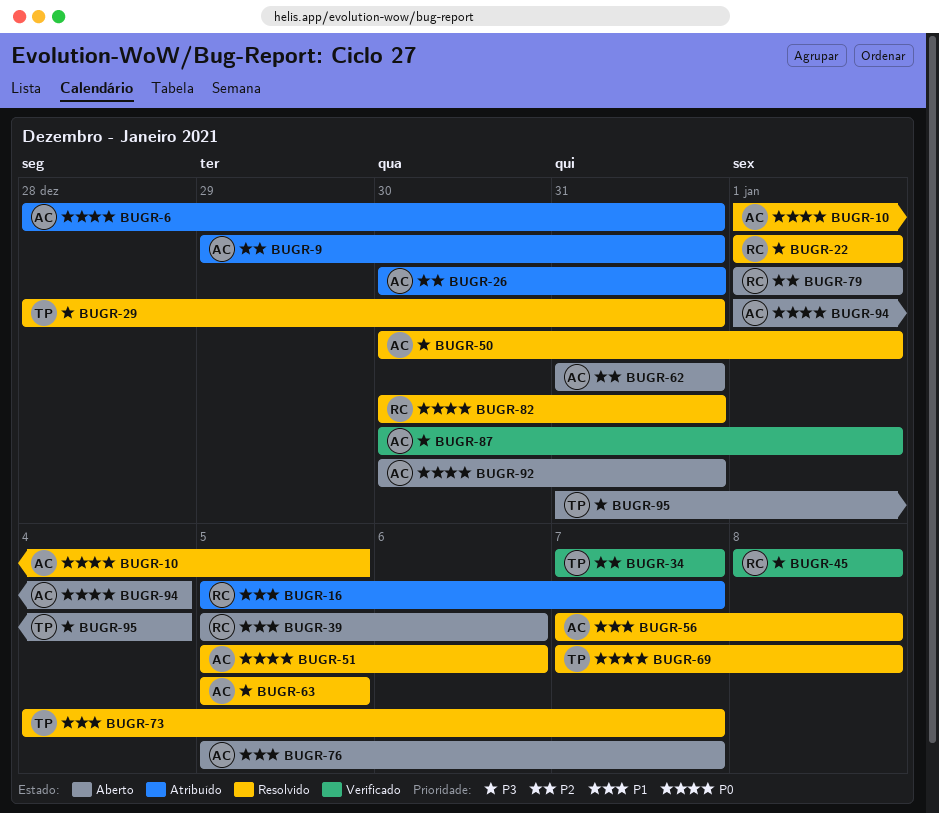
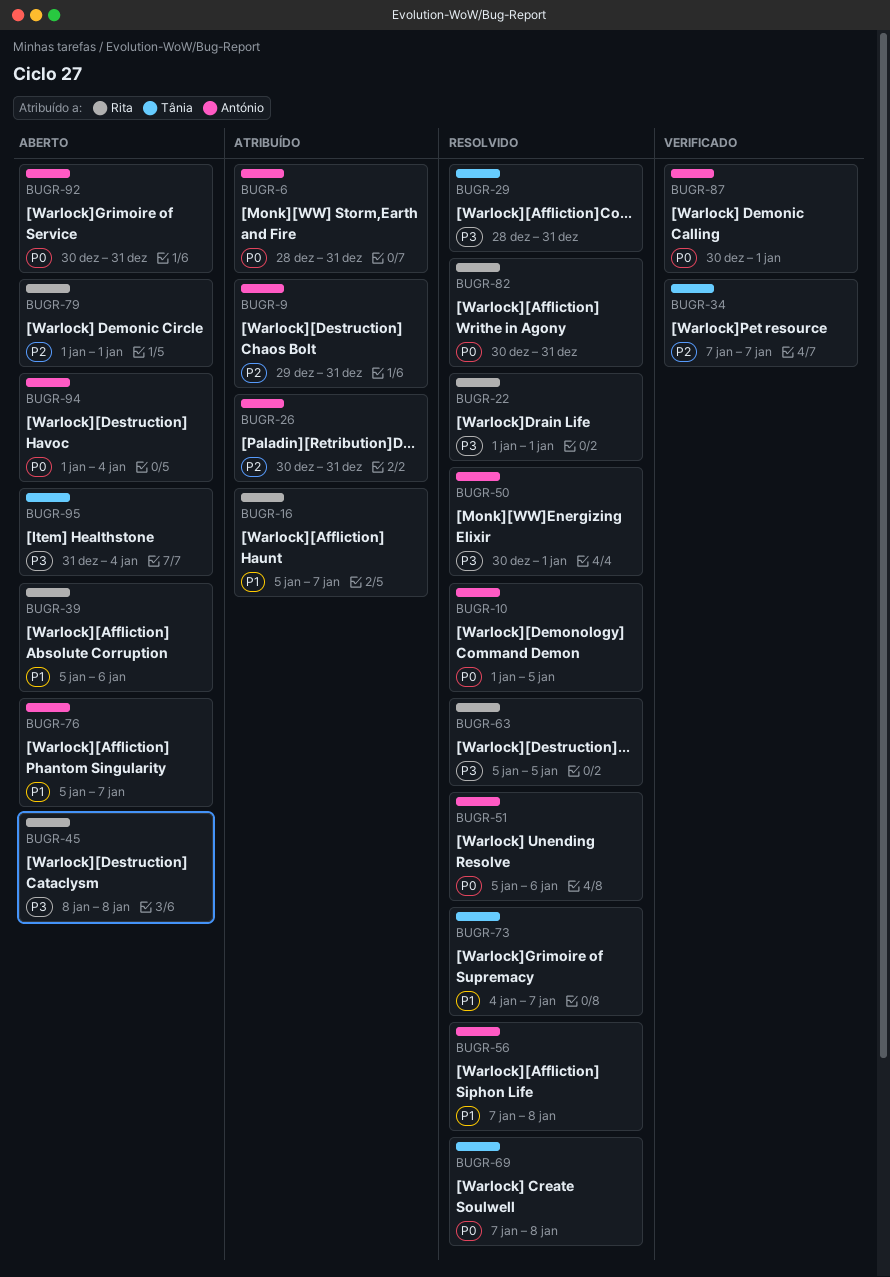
BUGR-45, status: Verificado -> Aberto
BUGR-62: present -> none
BUGR-63, owner: António -> Rita
BUGR-87, priority: P3 -> P0

